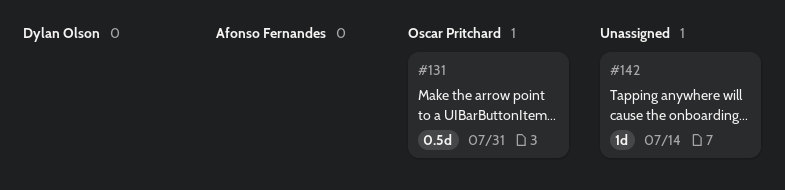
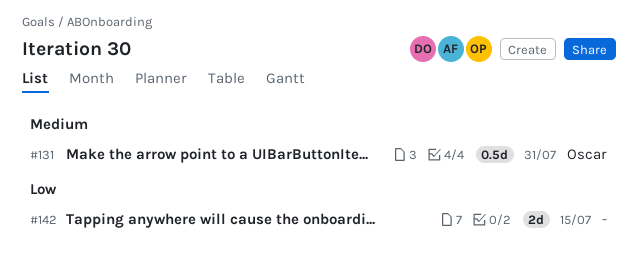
#142, estimate: 1d -> 2d
#142, due: Jul 14 -> Jul 15

